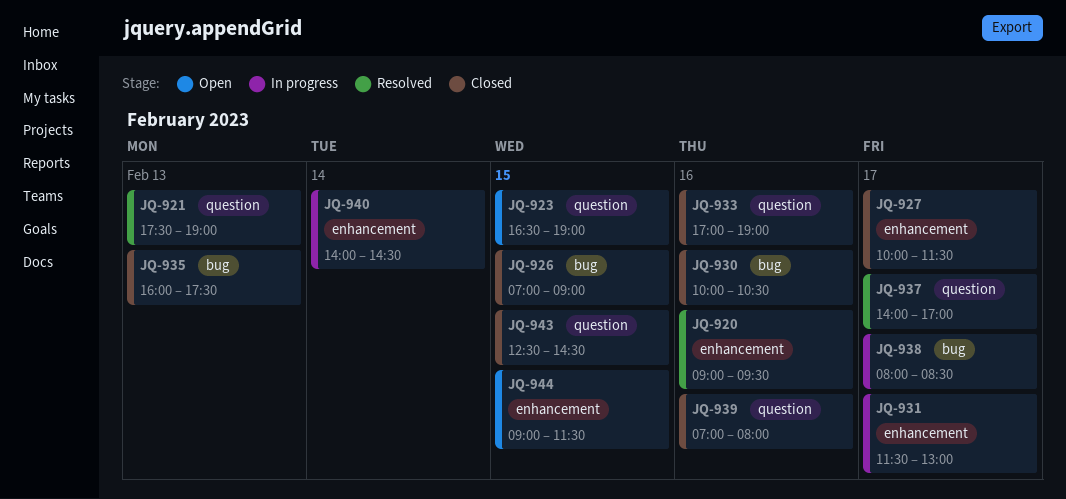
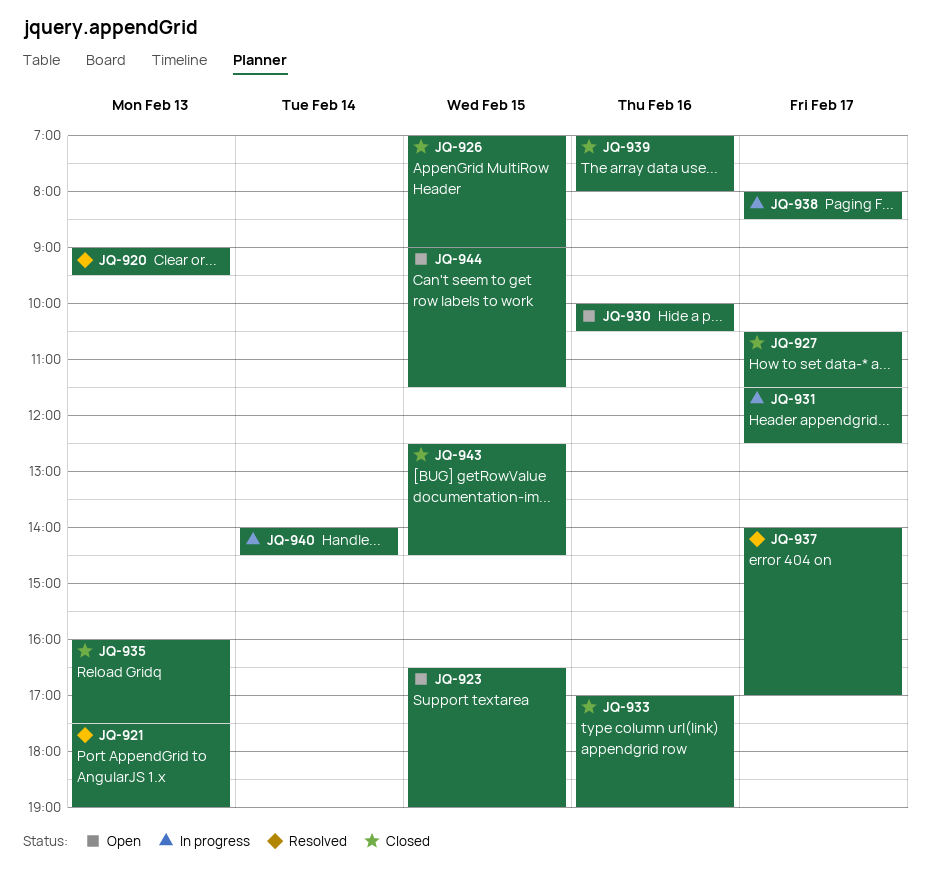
JQ-920, day: Feb 16 -> Feb 13
JQ-927, begins: 10:00 -> 10:30
JQ-930, status: Closed -> Open
JQ-931, ends: 13:00 -> 12:30

